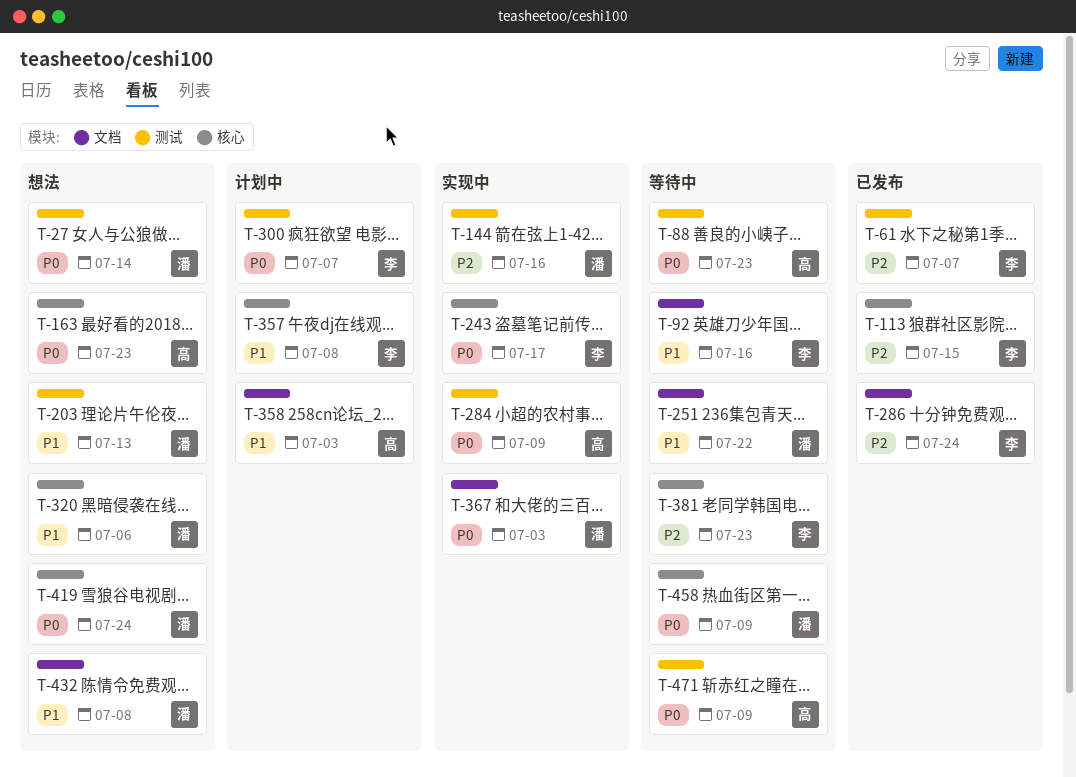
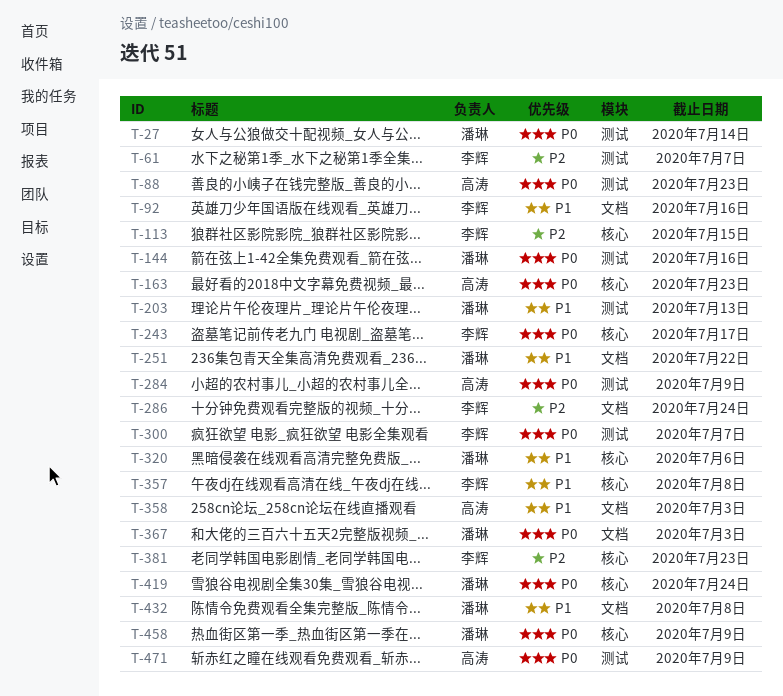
T-144, priority: P2 -> P0

